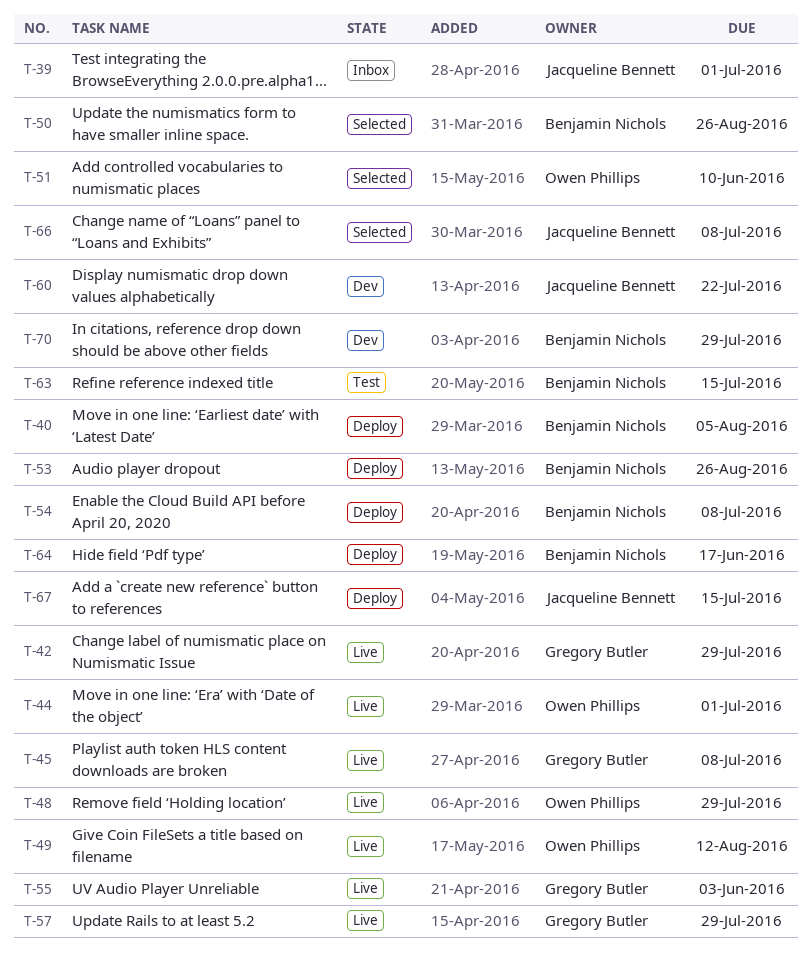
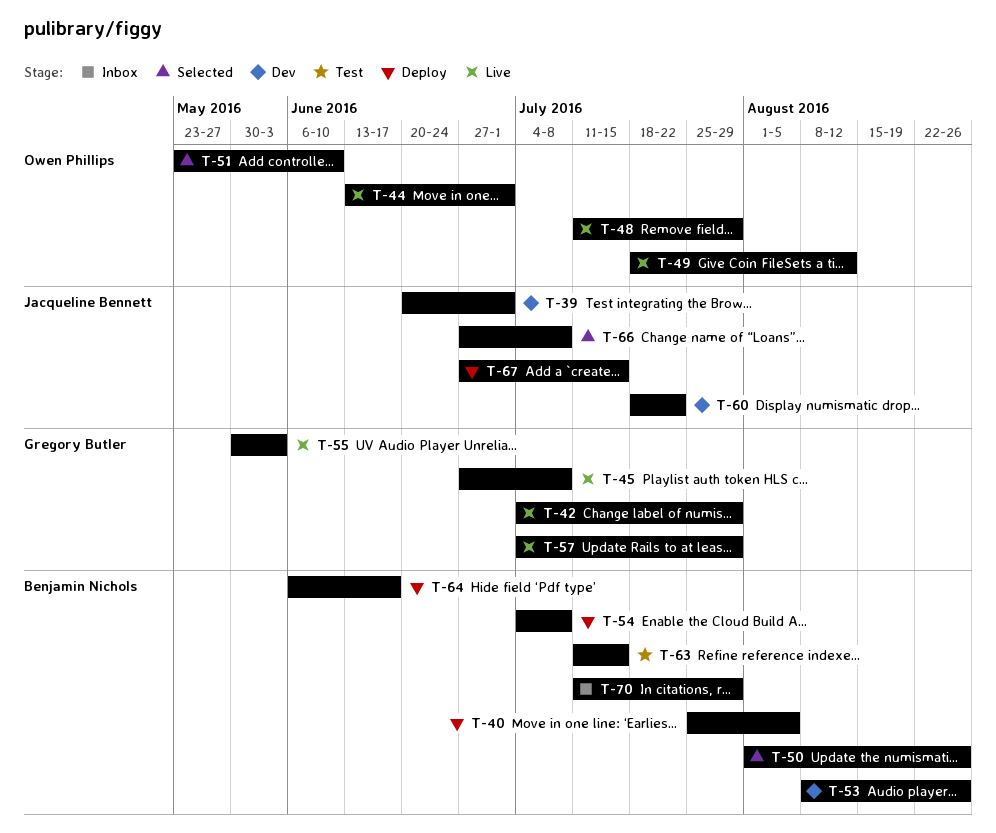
T-39, status: Inbox -> Dev
T-53, status: Deploy -> Dev
T-70, status: Dev -> Inbox

